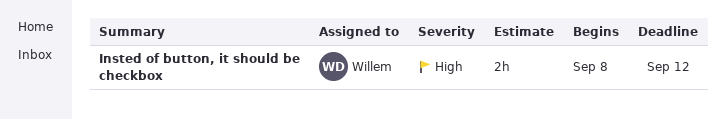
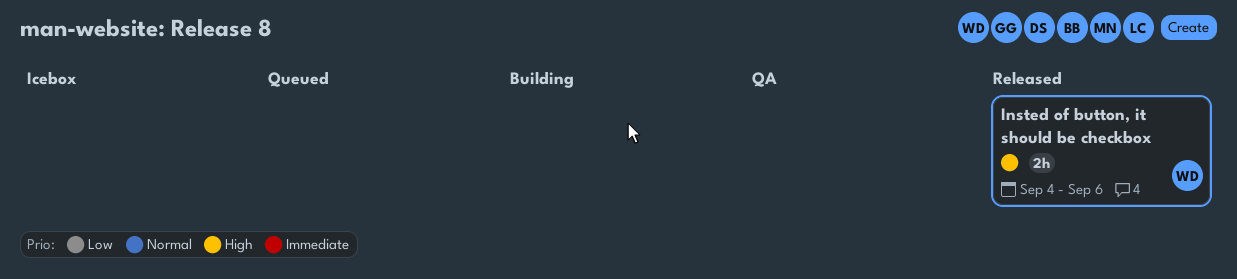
Insted of button, it should be checkbox, start: Sep 8 -> Sep 4
Insted of button, it should be checkbox, due: Sep 12 -> Sep 6

